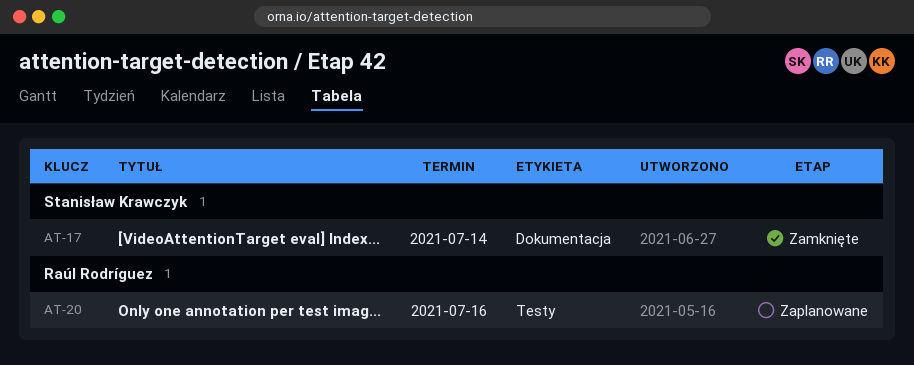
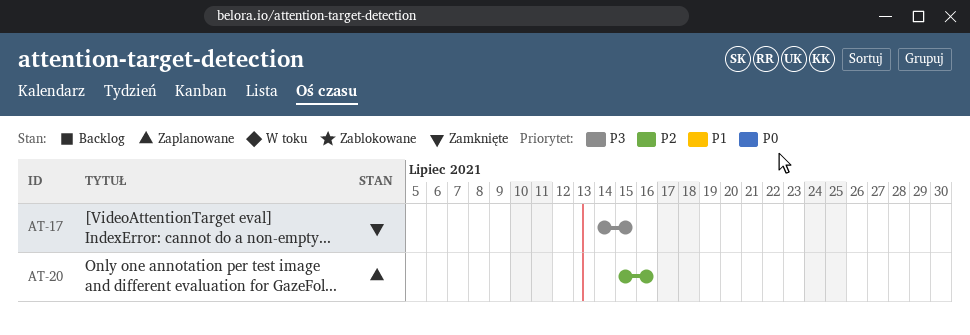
AT-17, due: Jul 14 -> Jul 15

